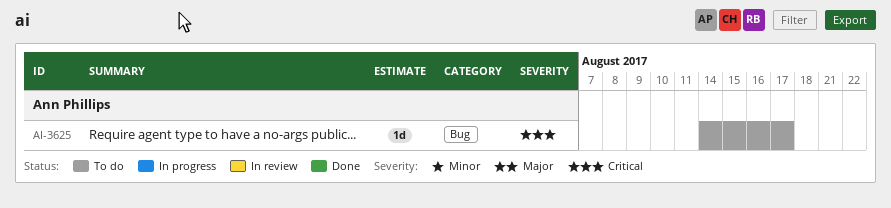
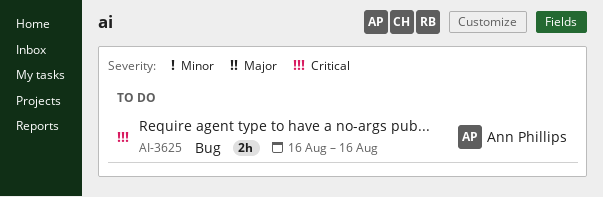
AI-3625, estimate: 1d -> 2h
AI-3625, start: Aug 14 -> Aug 16
AI-3625, due: Aug 17 -> Aug 16

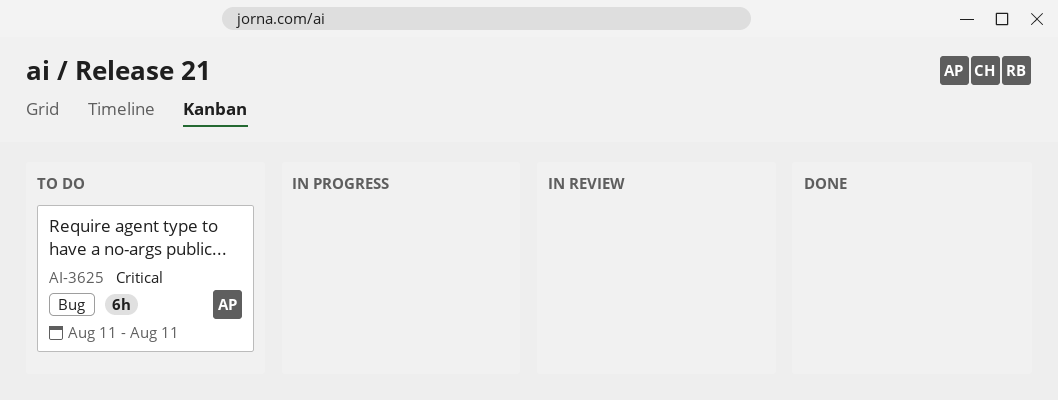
AI-3625, estimate: 2h -> 6h
AI-3625, start: Aug 16 -> Aug 11
AI-3625, due: Aug 16 -> Aug 11

